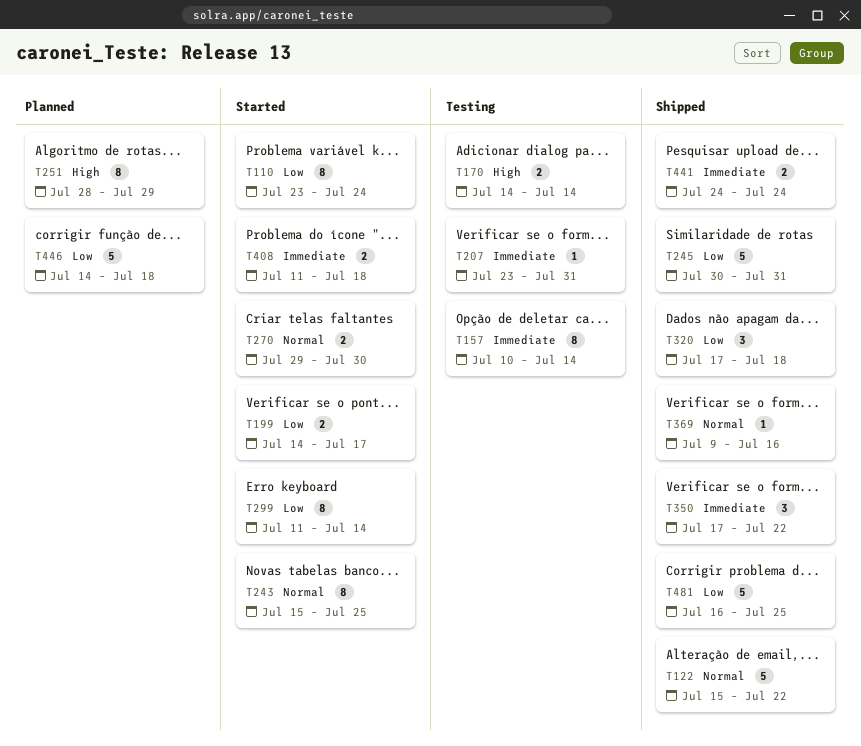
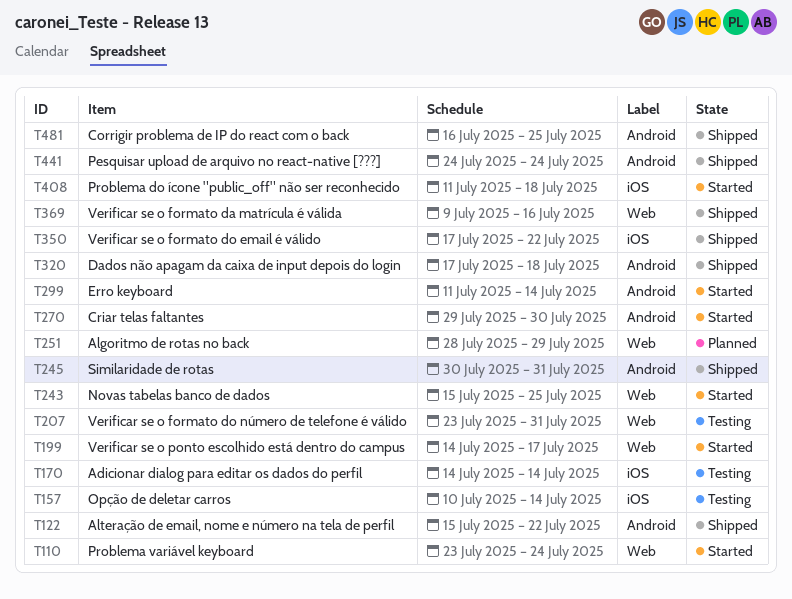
T446: present -> none

